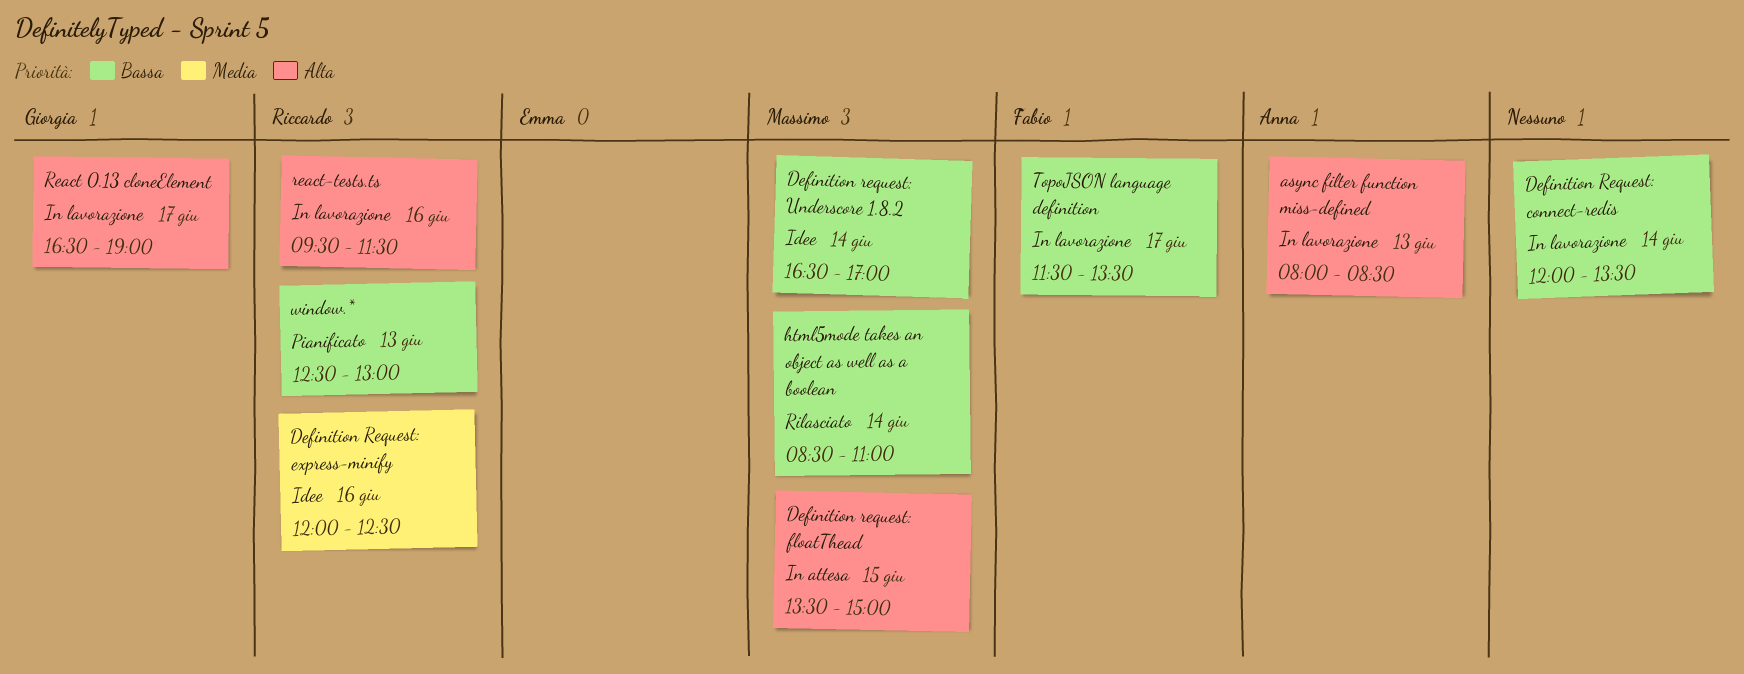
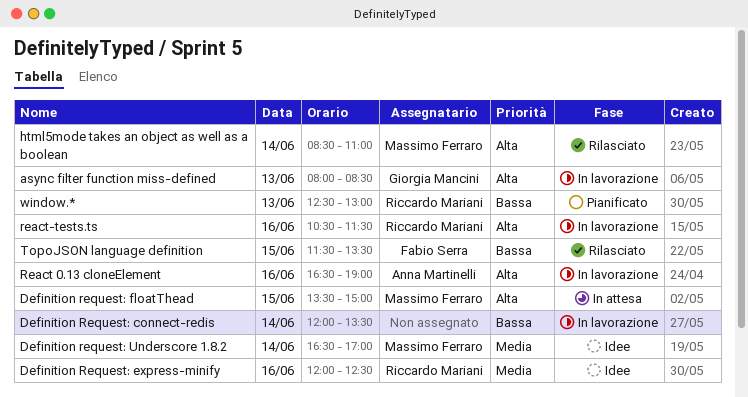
async filter function miss-defined, owner: Anna Martinelli -> Giorgia Mancini
Definition request: Underscore 1.8.2, priority: Bassa -> Media
html5mode takes an object as well as a boolean, priority: Bassa -> Alta
React 0.13 cloneElement, owner: Giorgia Mancini -> Anna Martinelli
React 0.13 cloneElement, day: Jun 17 -> Jun 16
react-tests.ts, begins: 09:30 -> 10:30
TopoJSON language definition, status: In lavorazione -> Rilasciato
TopoJSON language definition, day: Jun 17 -> Jun 15

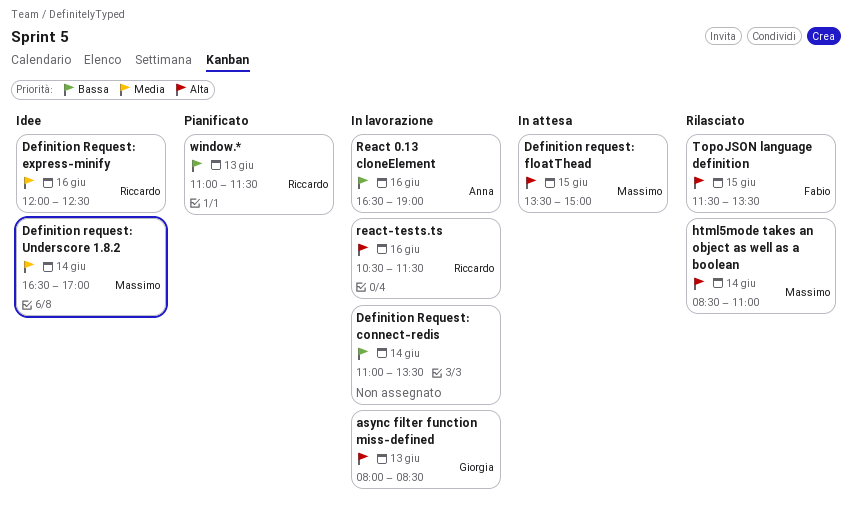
Definition Request: connect-redis, begins: 12:00 -> 11:00
React 0.13 cloneElement, priority: Alta -> Bassa
TopoJSON language definition, priority: Bassa -> Alta
window.*, begins: 12:30 -> 11:00
window.*, ends: 13:00 -> 11:30

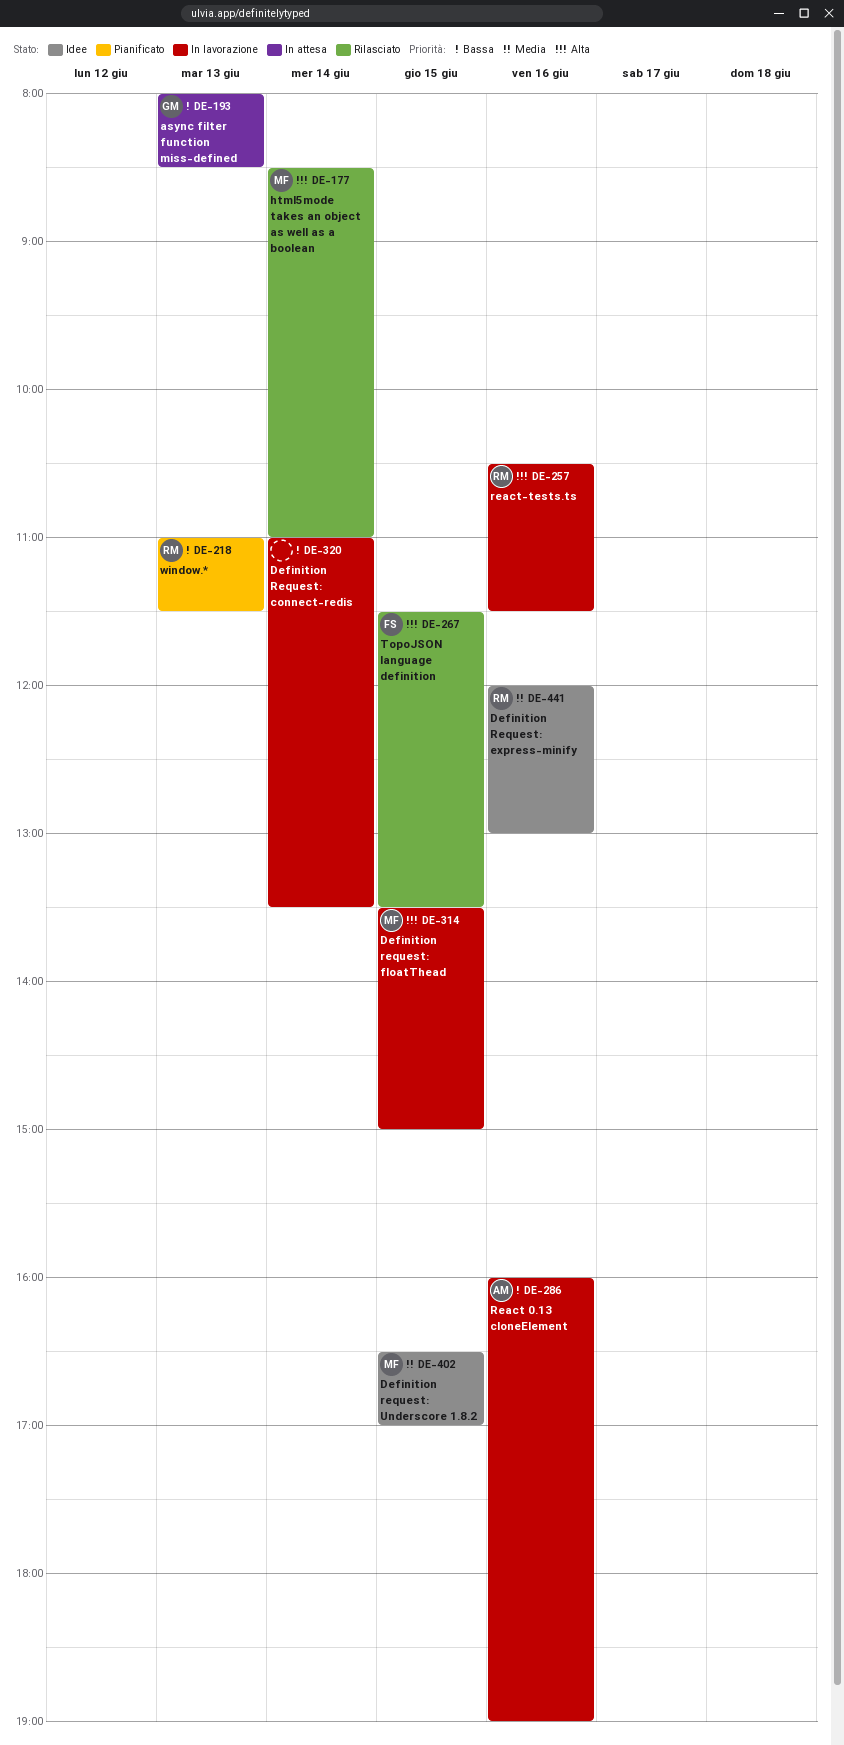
async filter function miss-defined, status: In lavorazione -> In attesa
async filter function miss-defined, priority: Alta -> Bassa
Definition Request: express-minify, ends: 12:30 -> 13:00
Definition request: floatThead, status: In attesa -> In lavorazione
Definition request: Underscore 1.8.2, day: Jun 14 -> Jun 15
React 0.13 cloneElement, begins: 16:30 -> 16:00

